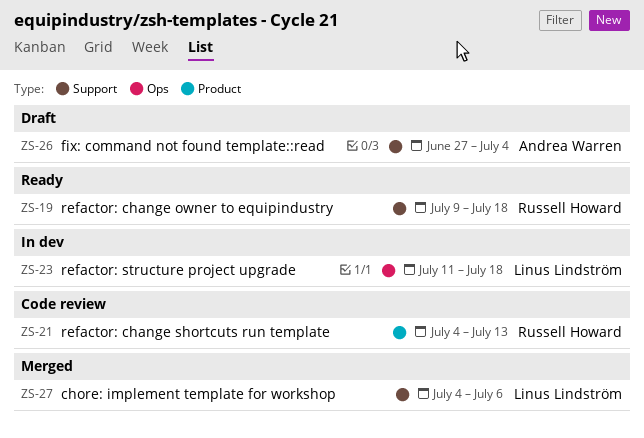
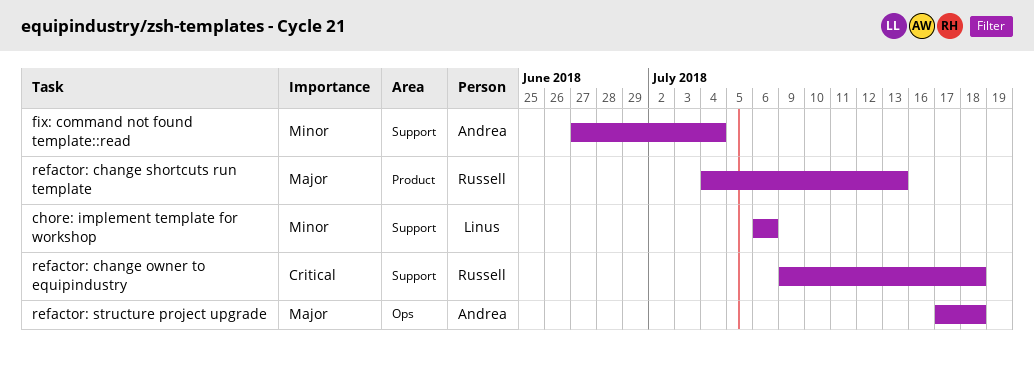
chore: implement template for workshop, start: Jul 4 -> Jul 6
refactor: structure project upgrade, owner: Linus Lindström -> Andrea Warren
refactor: structure project upgrade, start: Jul 11 -> Jul 17

